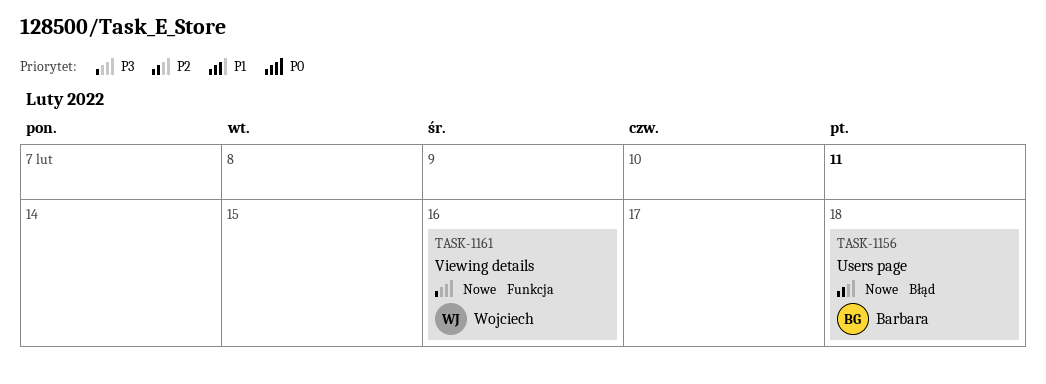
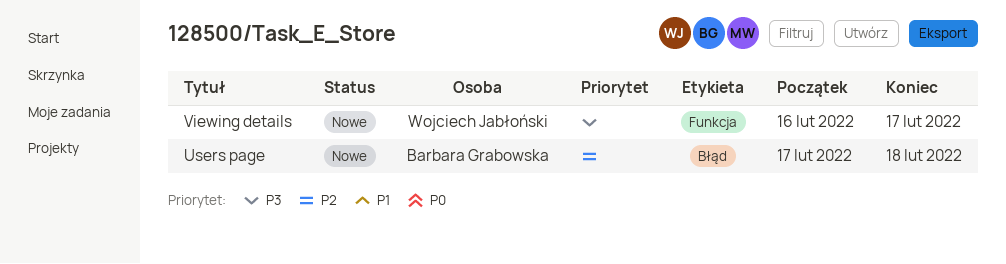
Viewing details, due: Feb 16 -> Feb 17

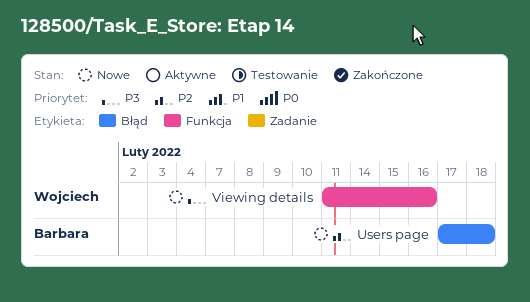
Viewing details, start: Feb 16 -> Feb 11
Viewing details, due: Feb 17 -> Feb 16

